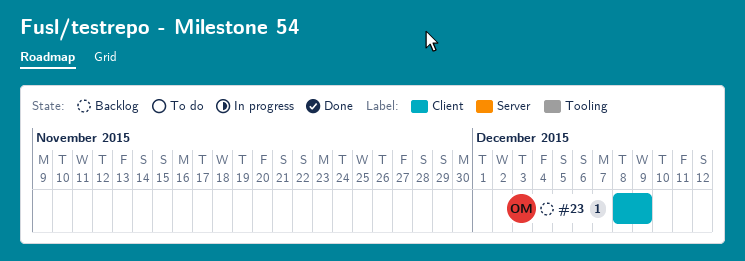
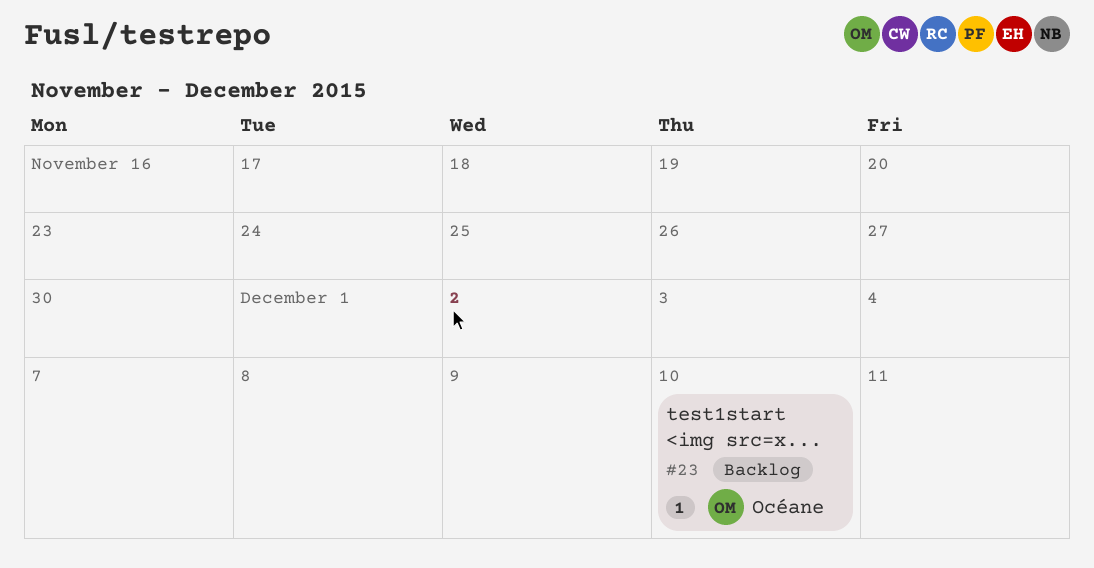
#23, due: Dec 9 -> Dec 10

